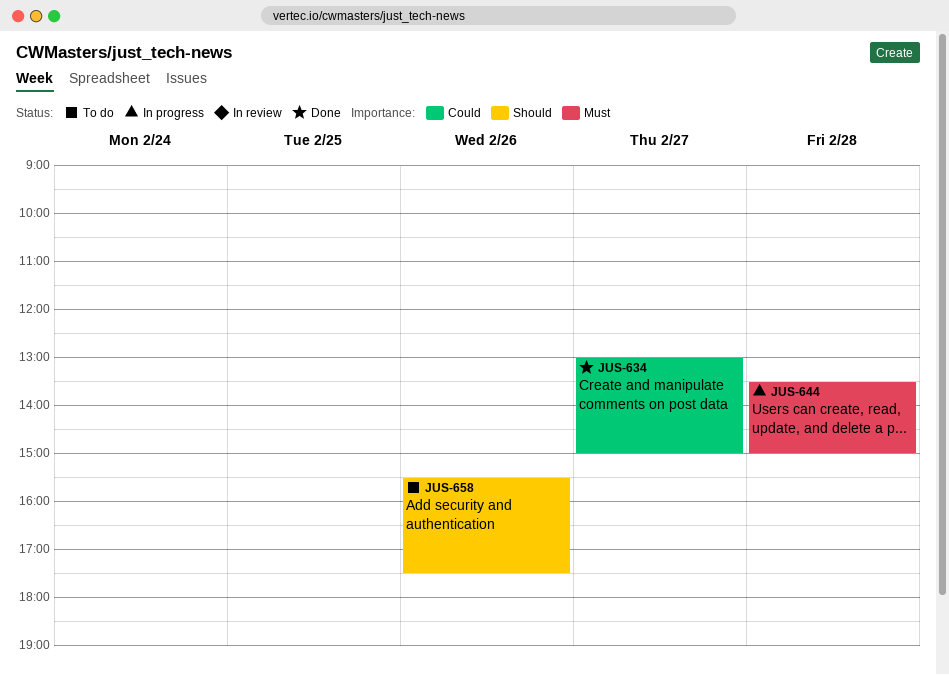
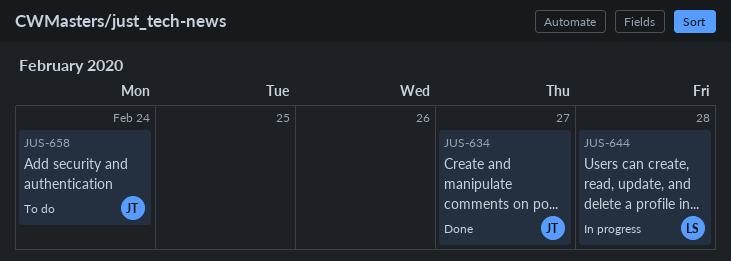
JUS-658, day: Feb 26 -> Feb 24

